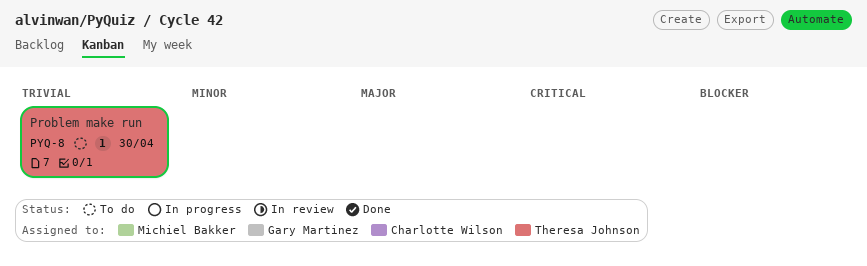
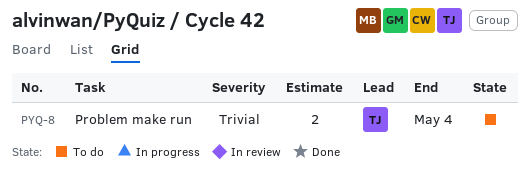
PYQ-8, estimate: 1 -> 2
PYQ-8, due: Apr 30 -> May 4

